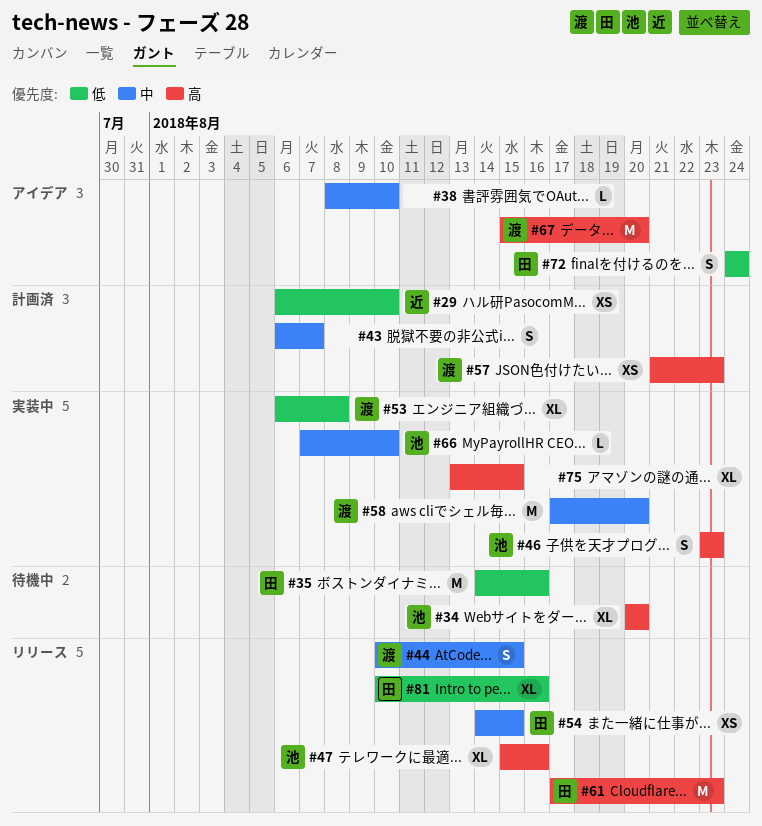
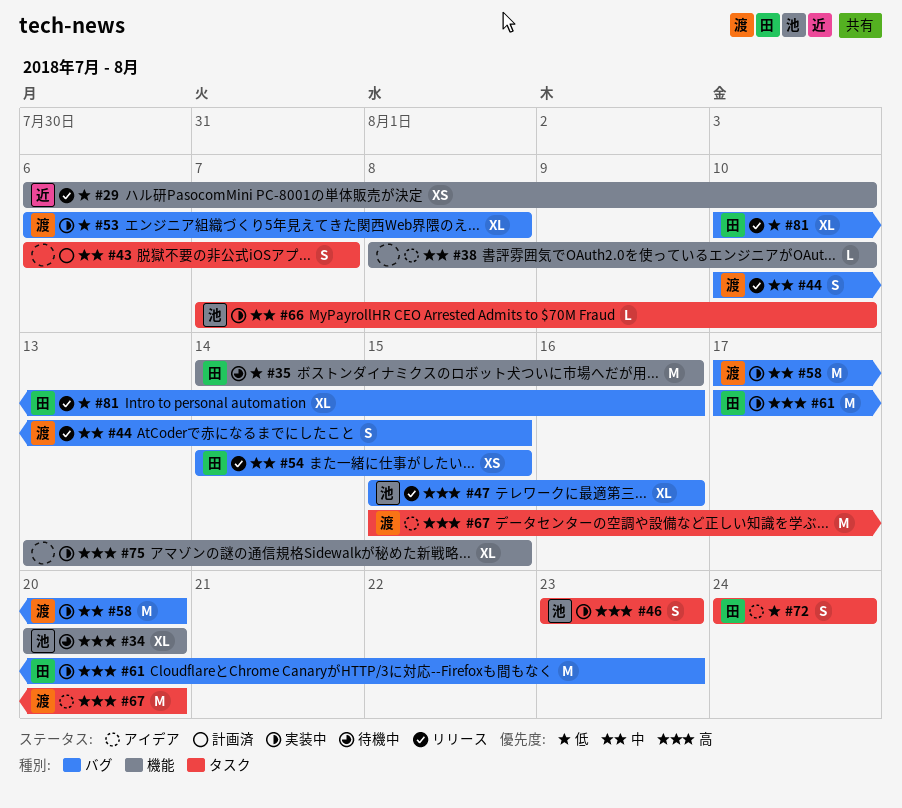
#29, status: 計画済 -> リリース
#57: present -> none
#61, status: リリース -> 実装中

